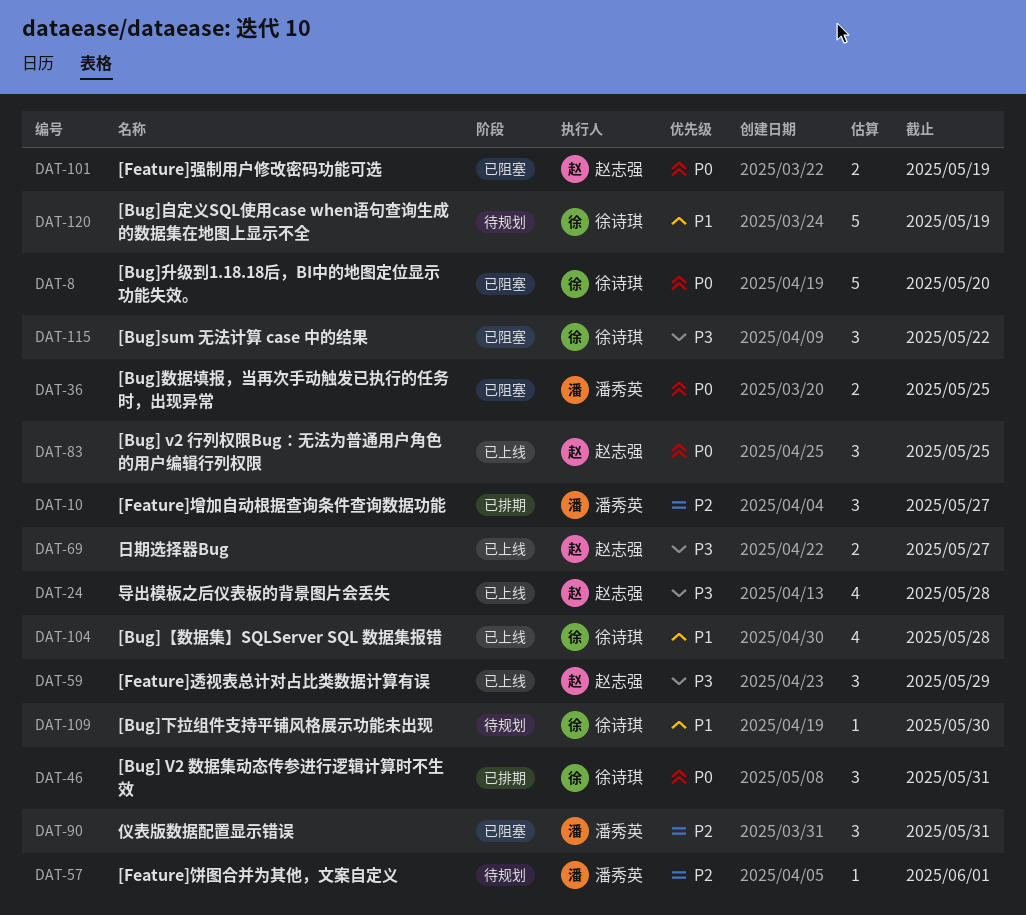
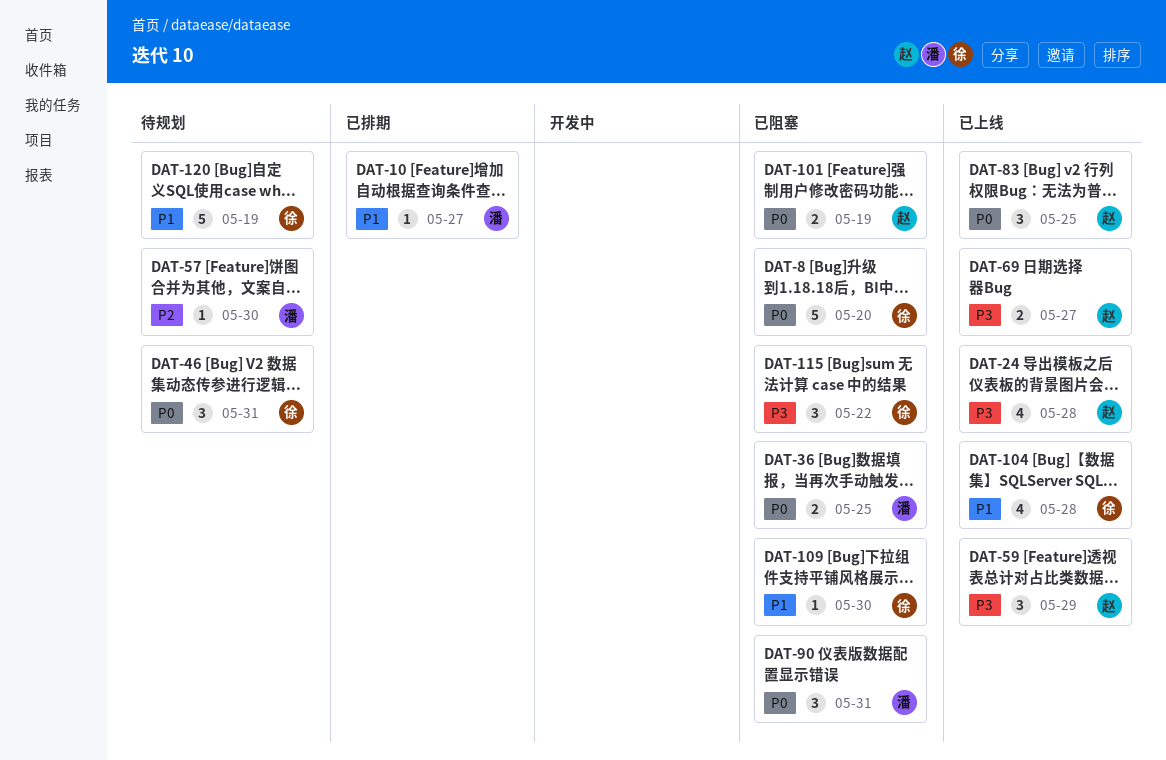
DAT-10, priority: P2 -> P1
DAT-10, estimate: 3 -> 1
DAT-46, status: 已排期 -> 待规划
DAT-57, due: Jun 1 -> May 30
DAT-90, priority: P2 -> P0
DAT-109, status: 待规划 -> 已阻塞

